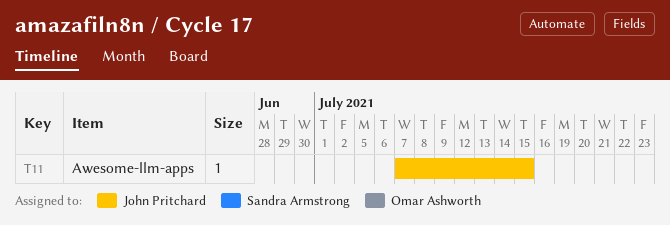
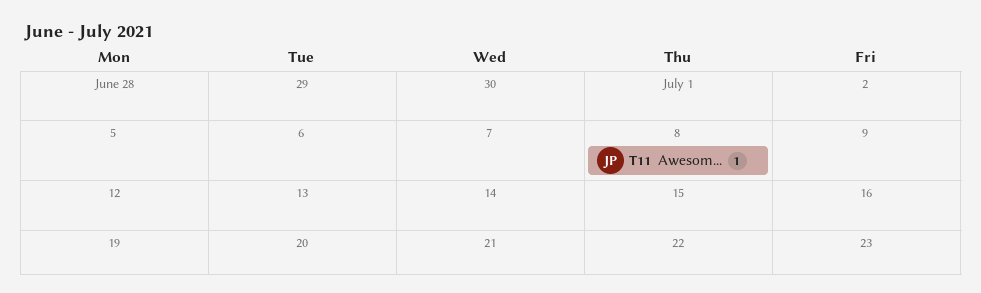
T11, start: Jul 7 -> Jul 8
T11, due: Jul 15 -> Jul 8

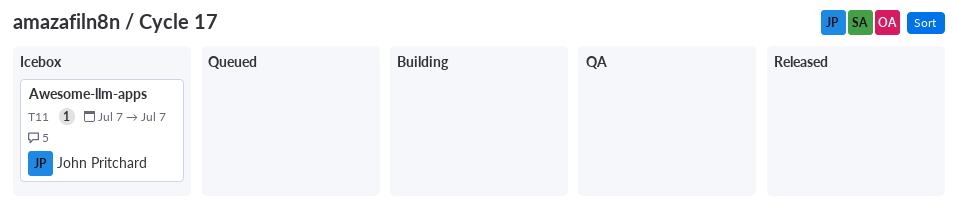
T11, start: Jul 8 -> Jul 7
T11, due: Jul 8 -> Jul 7

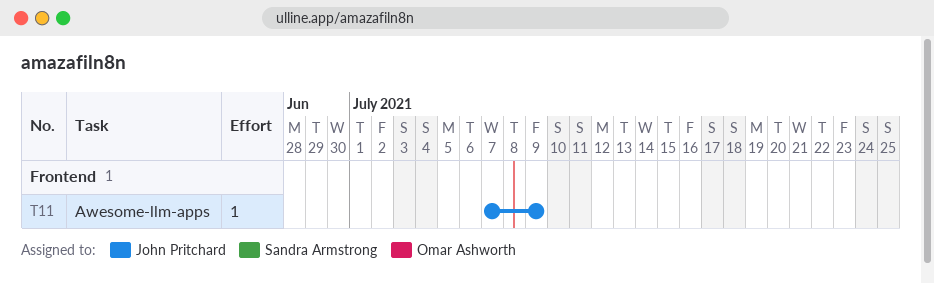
T11, due: Jul 7 -> Jul 9

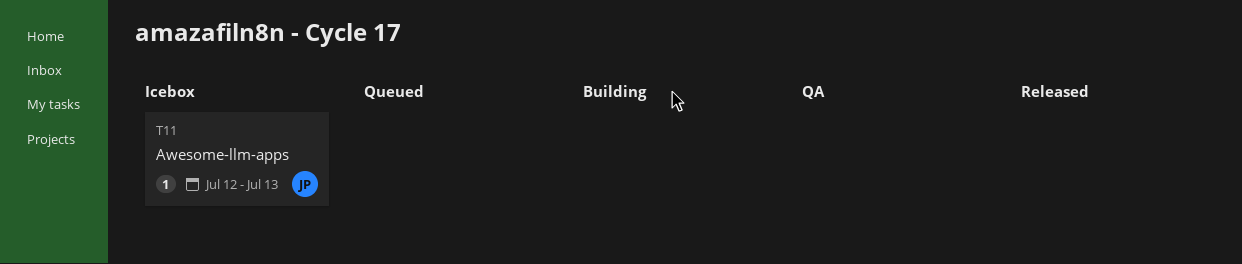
T11, start: Jul 7 -> Jul 12
T11, due: Jul 9 -> Jul 13

